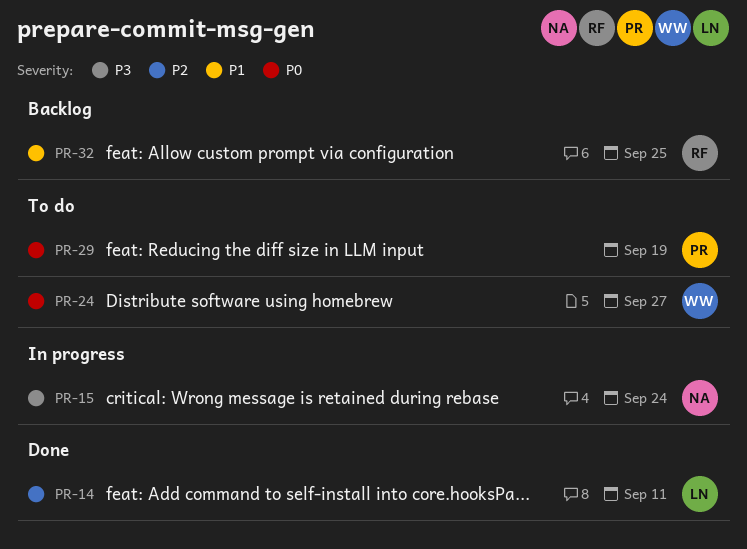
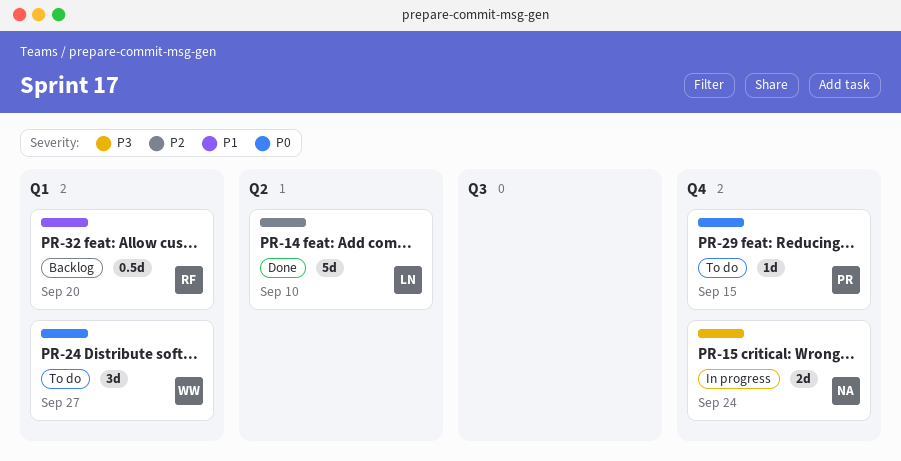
PR-14, due: Sep 11 -> Sep 10
PR-29, due: Sep 19 -> Sep 15
PR-32, due: Sep 25 -> Sep 20

